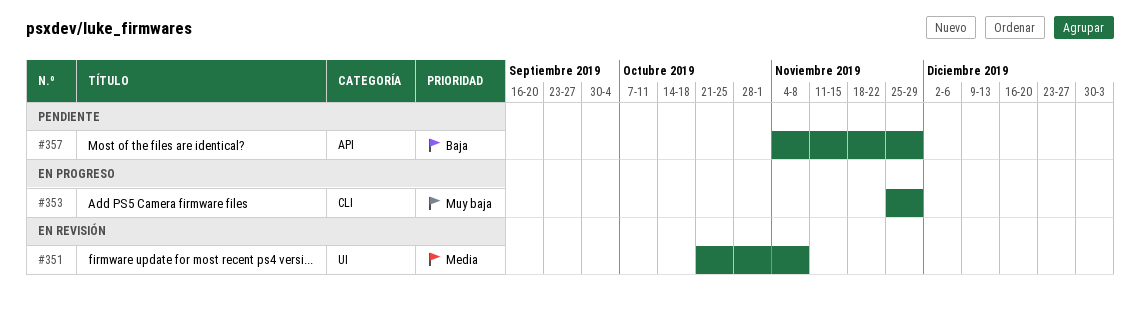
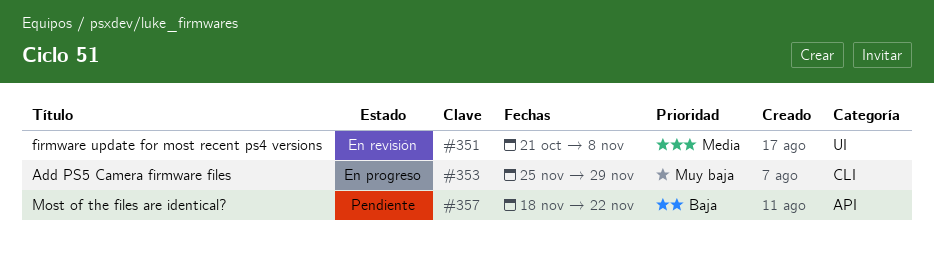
#357, start: Nov 4 -> Nov 18
#357, due: Nov 29 -> Nov 22

